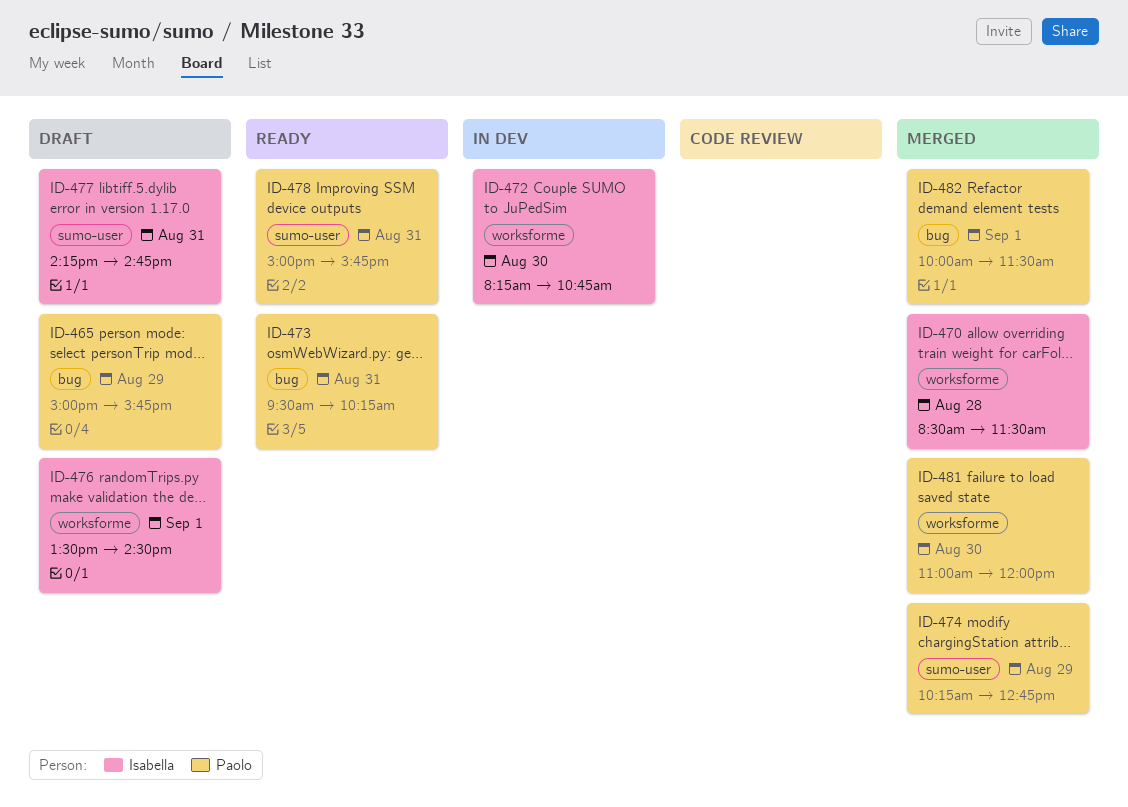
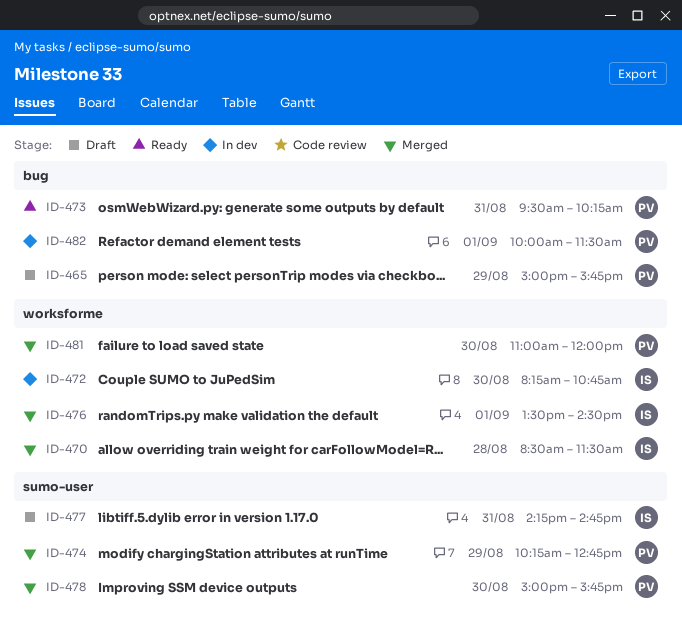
ID-476, status: Draft -> Merged
ID-478, status: Ready -> Merged
ID-478, day: Aug 31 -> Aug 30
ID-482, status: Merged -> In dev

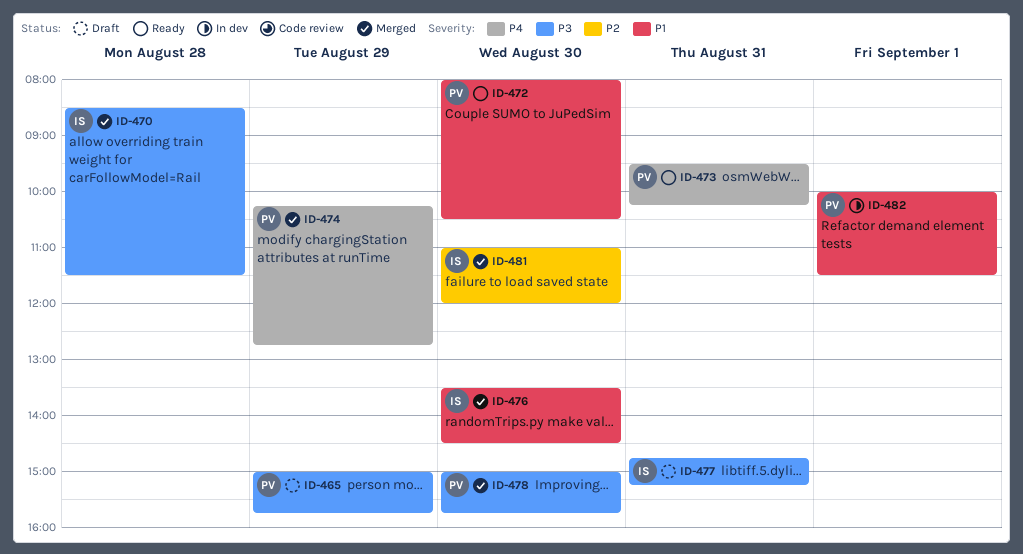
ID-472, status: In dev -> Ready
ID-472, owner: IS -> PV
ID-472, begins: 08:15 -> 08:00
ID-472, ends: 10:45 -> 10:30
ID-476, day: Sep 1 -> Aug 30
ID-477, begins: 14:15 -> 14:45
ID-477, ends: 14:45 -> 15:15
ID-481, owner: PV -> IS

